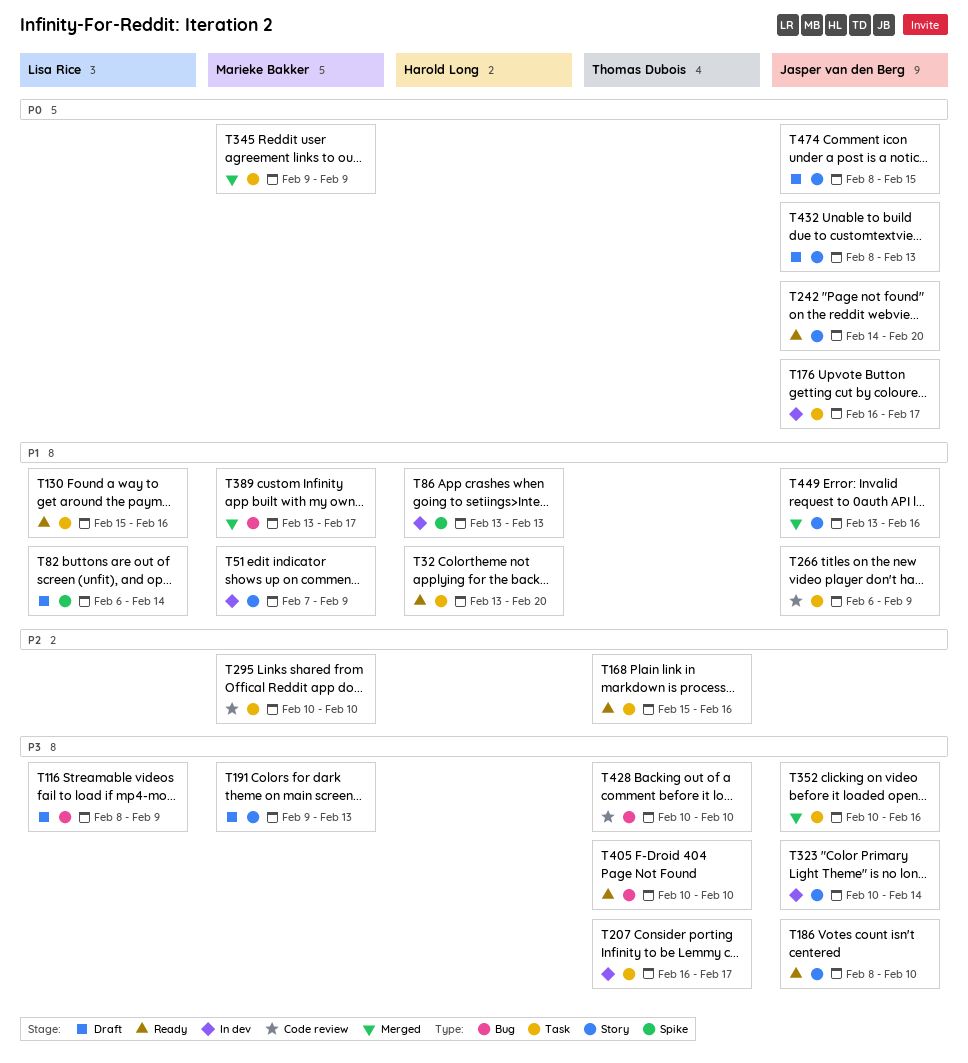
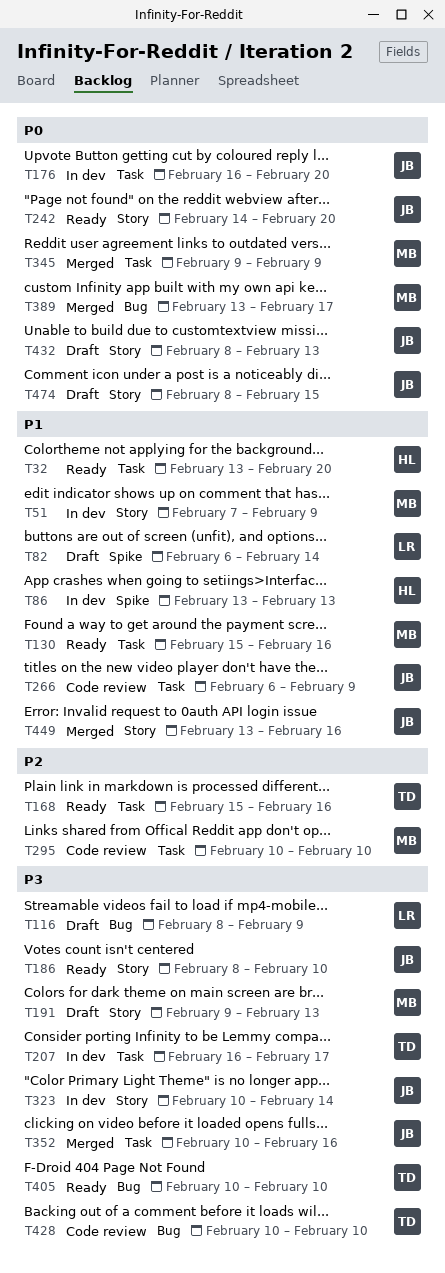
T130, owner: Lisa Rice -> Marieke Bakker
T176, due: Feb 17 -> Feb 20
T389, priority: P1 -> P0

